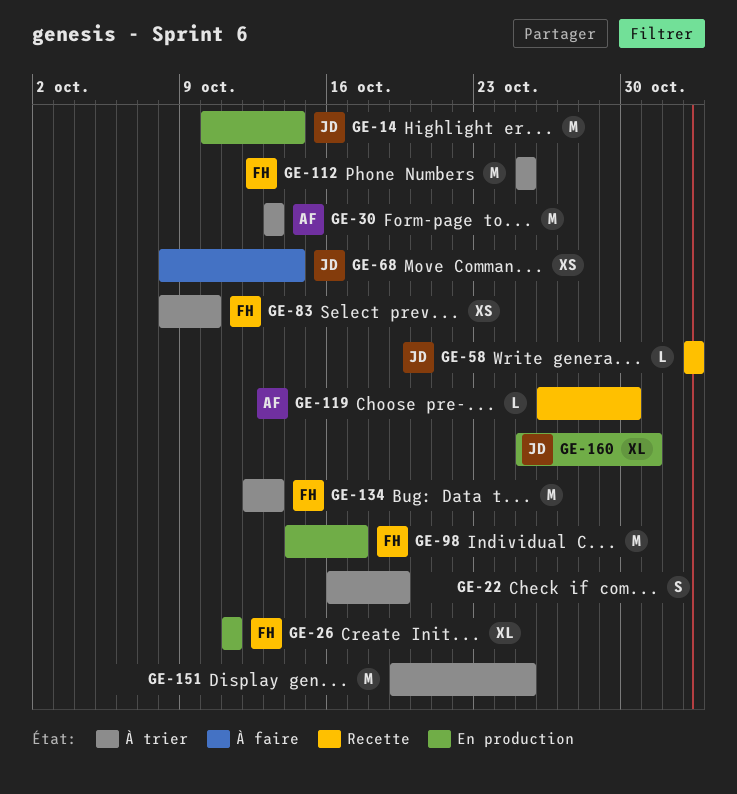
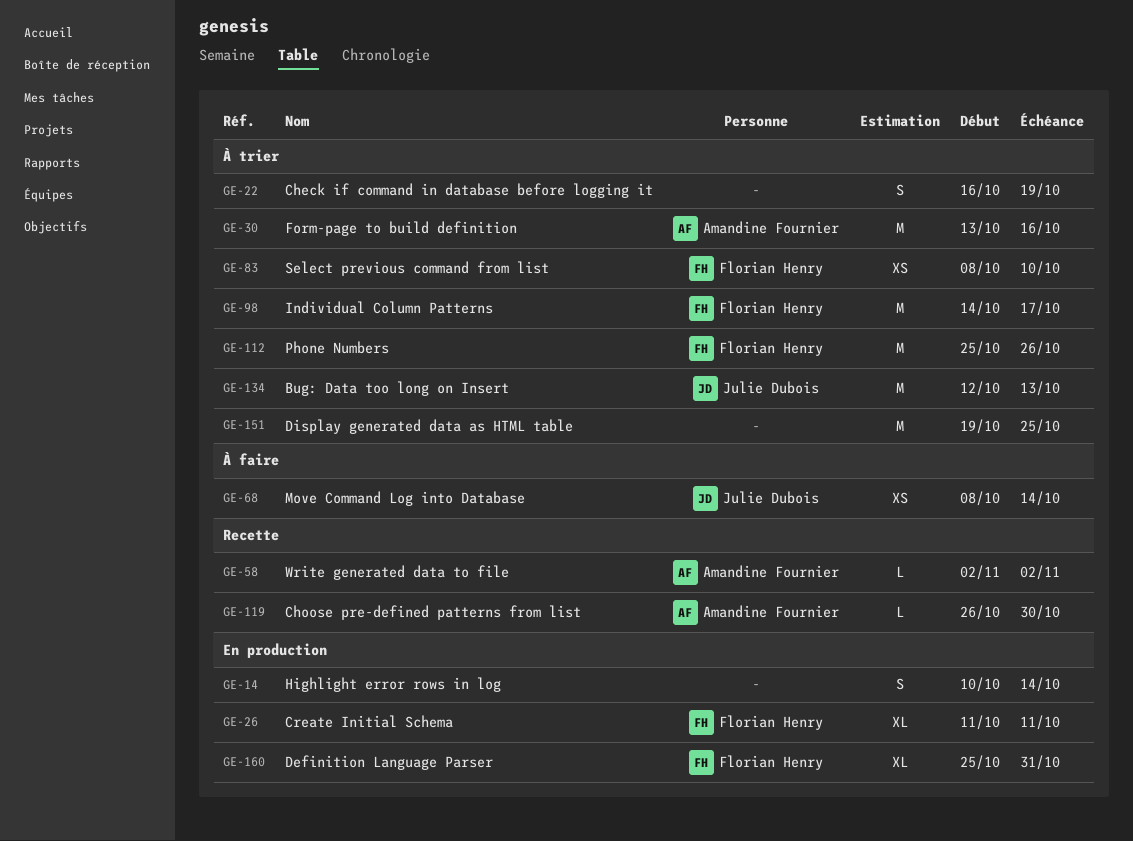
GE-14, owner: Julie Dubois -> none
GE-14, estimate: M -> S
GE-30, due: Oct 13 -> Oct 16
GE-58, owner: Julie Dubois -> Amandine Fournier
GE-98, status: En production -> À trier
GE-112, due: Oct 25 -> Oct 26
GE-134, owner: Florian Henry -> Julie Dubois
GE-160, owner: Julie Dubois -> Florian Henry

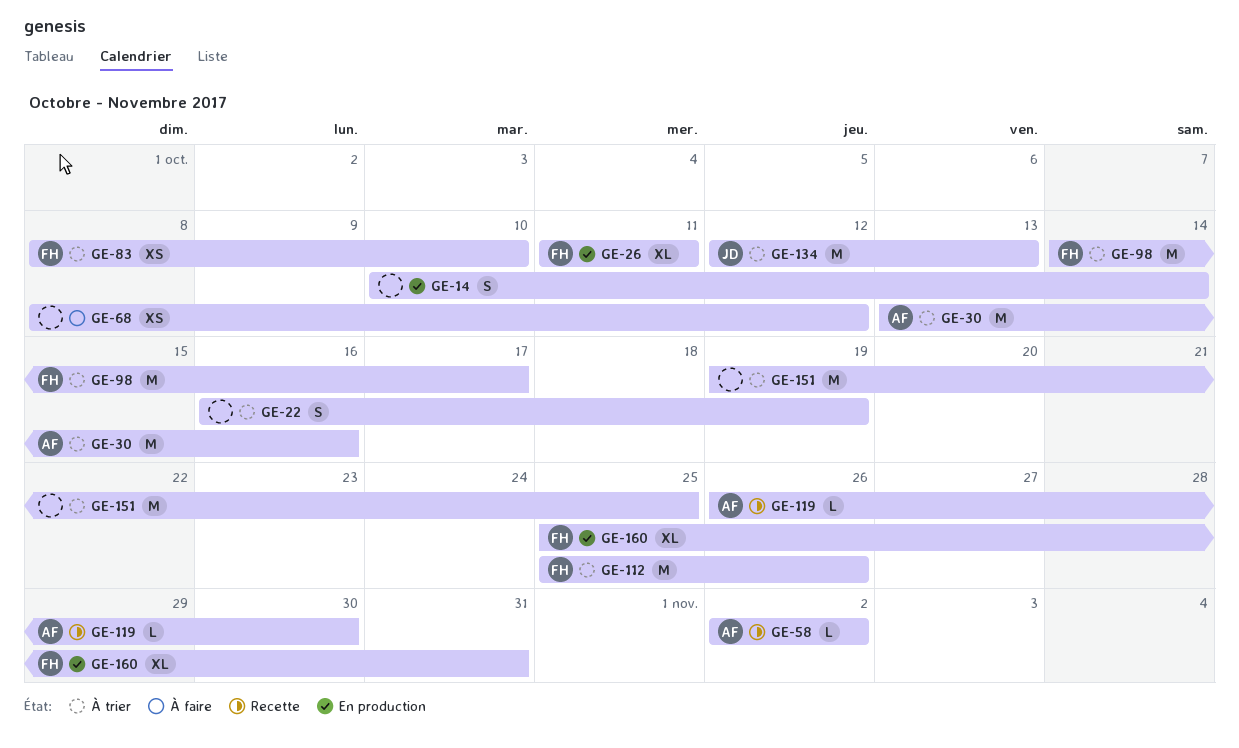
GE-68, owner: Julie Dubois -> none
GE-68, due: Oct 14 -> Oct 12

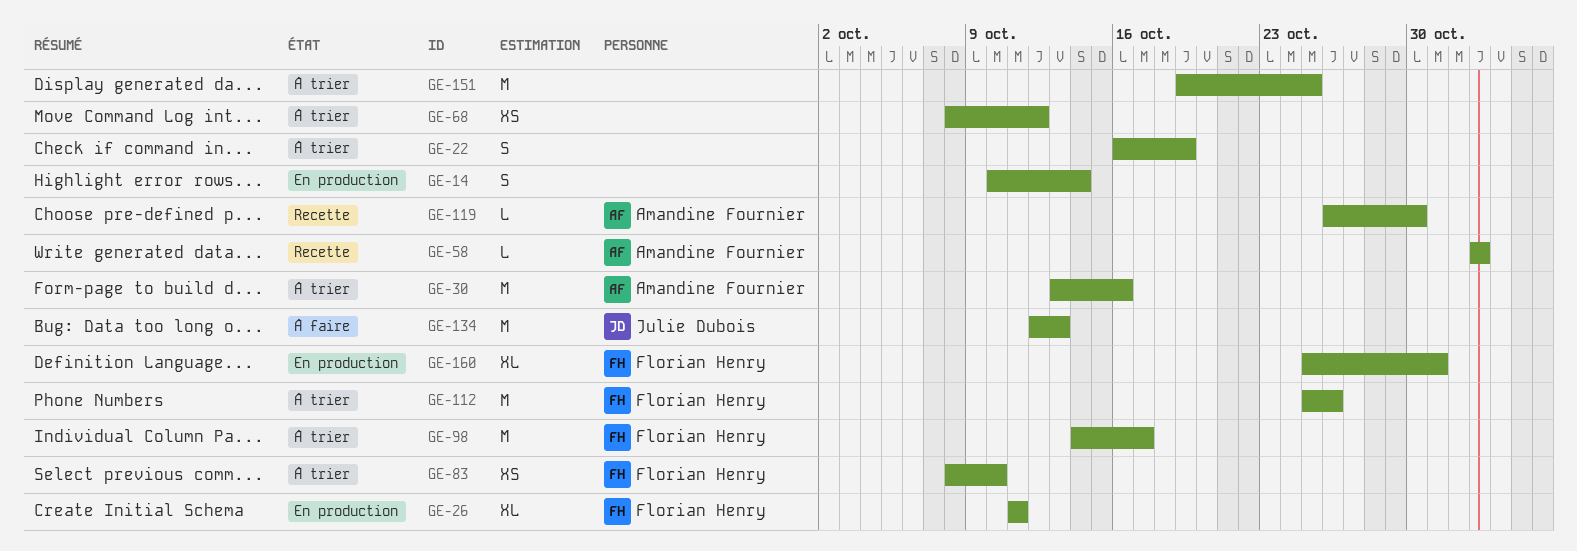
GE-68, status: À faire -> À trier
GE-134, status: À trier -> À faire

